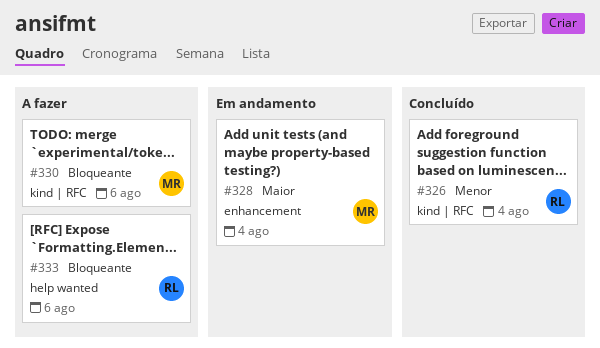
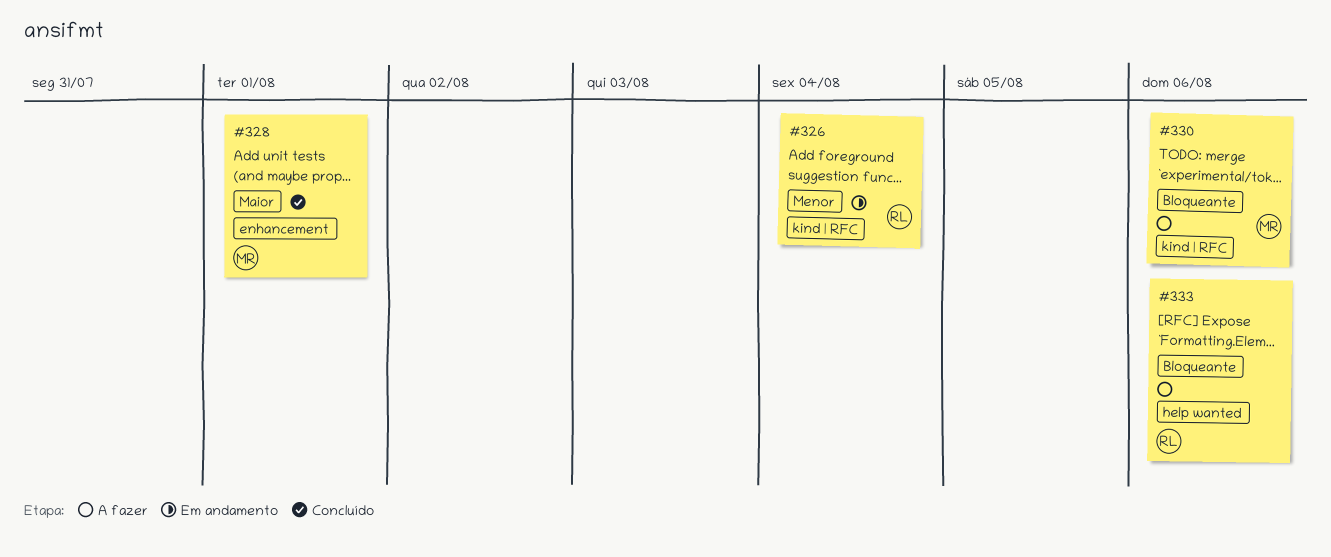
#326, status: Concluído -> Em andamento
#328, status: Em andamento -> Concluído
#328, due: Aug 4 -> Aug 1

